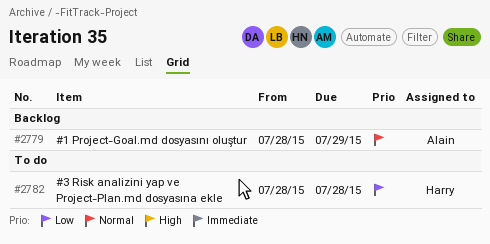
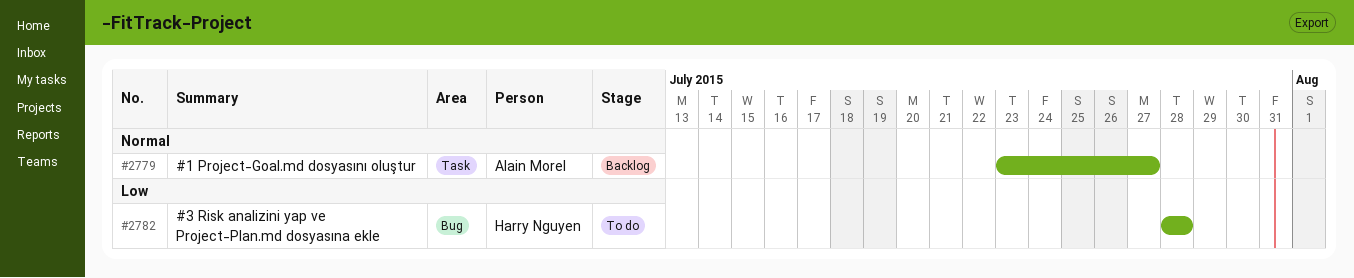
#2779, start: Jul 28 -> Jul 23
#2779, due: Jul 29 -> Jul 27

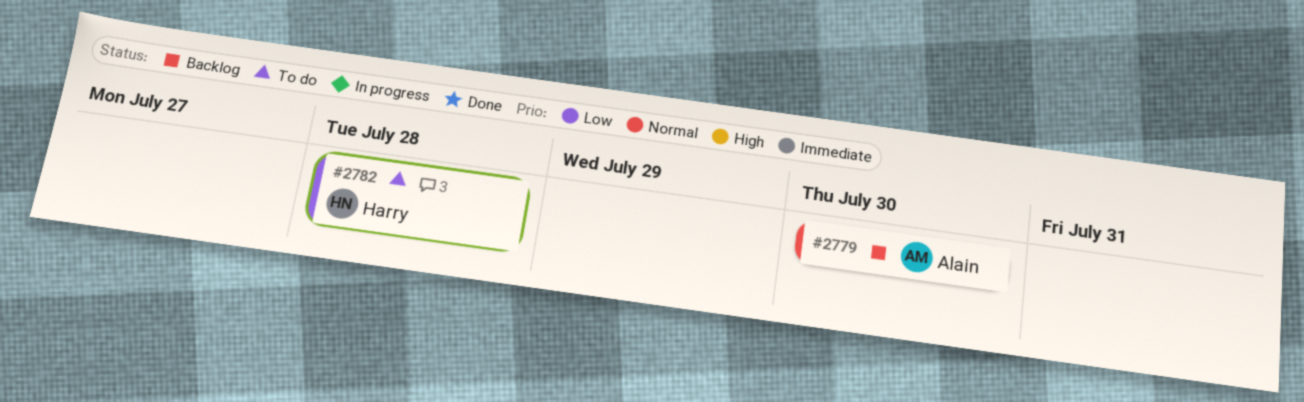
#2779, due: Jul 27 -> Jul 30

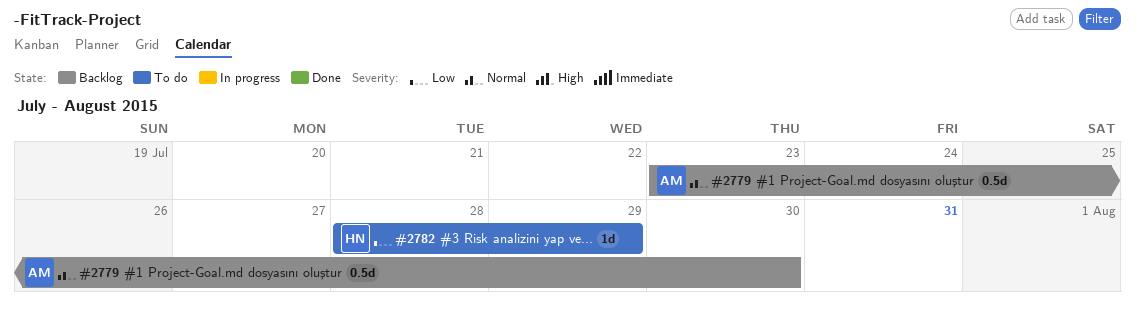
#2782, due: Jul 28 -> Jul 29

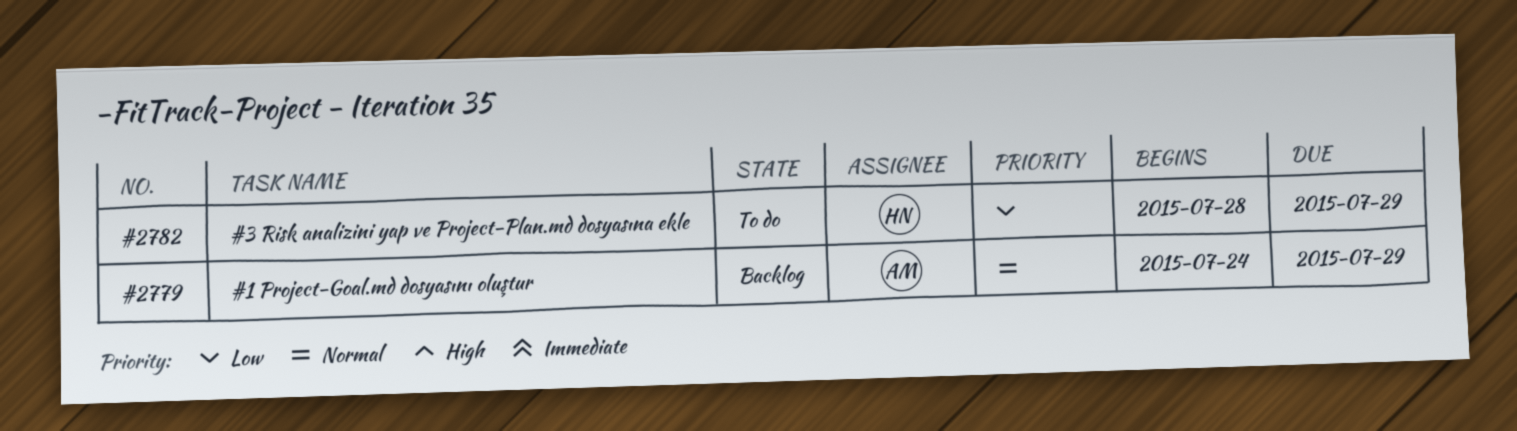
#2779, start: Jul 23 -> Jul 24
#2779, due: Jul 30 -> Jul 29

